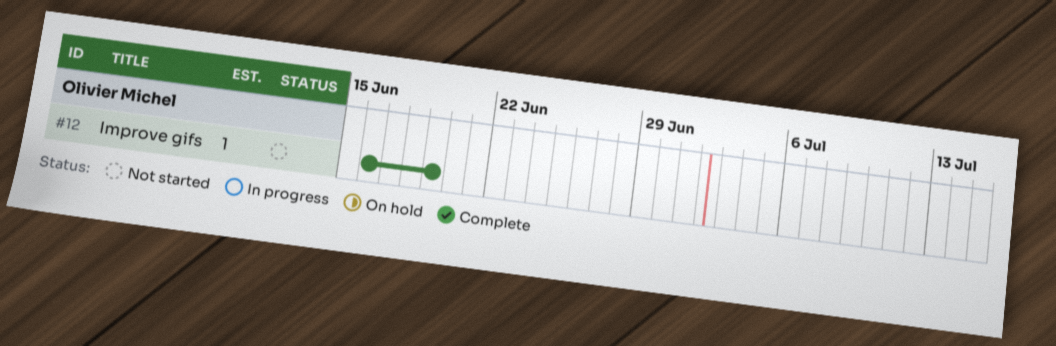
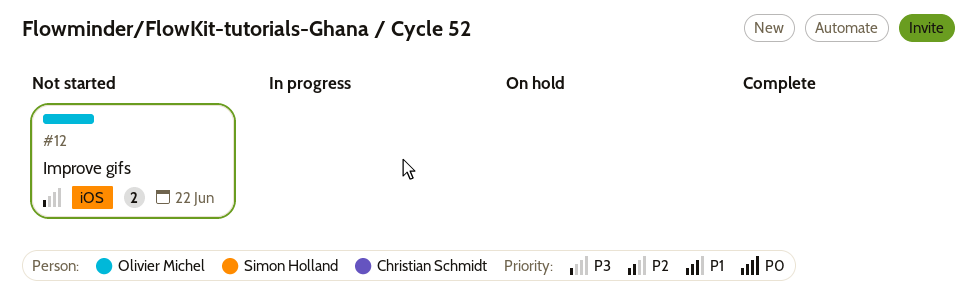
#12, estimate: 1 -> 2
#12, due: Jun 19 -> Jun 22

